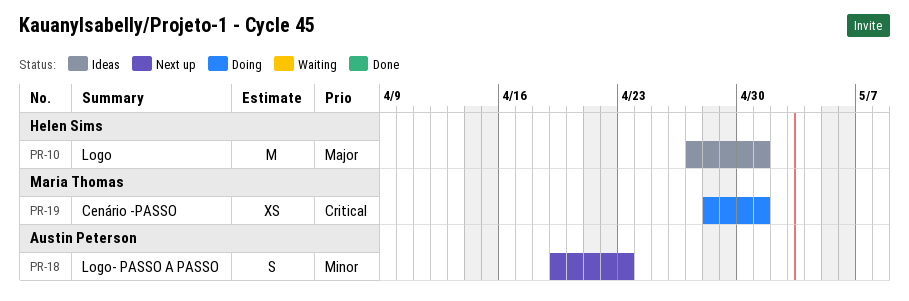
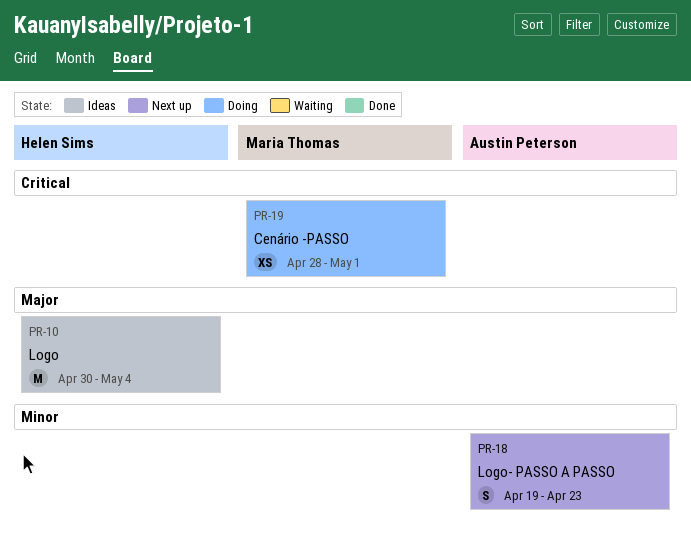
PR-10, start: Apr 27 -> Apr 30
PR-10, due: May 1 -> May 4

